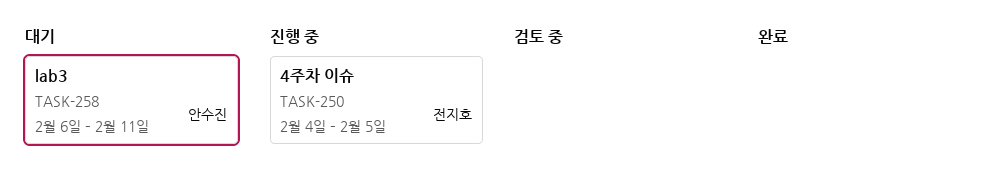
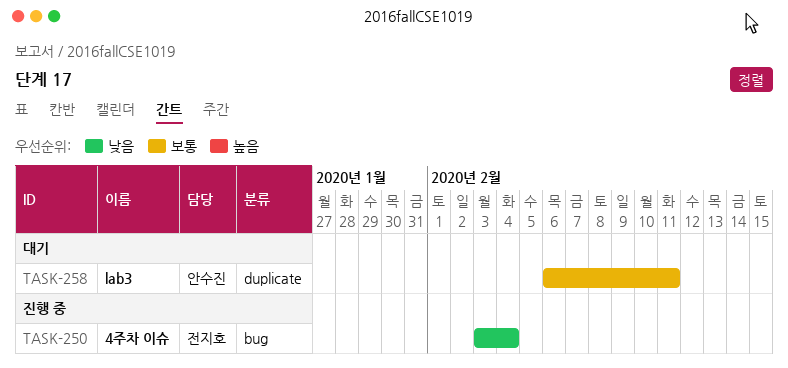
TASK-250, start: Feb 4 -> Feb 3
TASK-250, due: Feb 5 -> Feb 4

